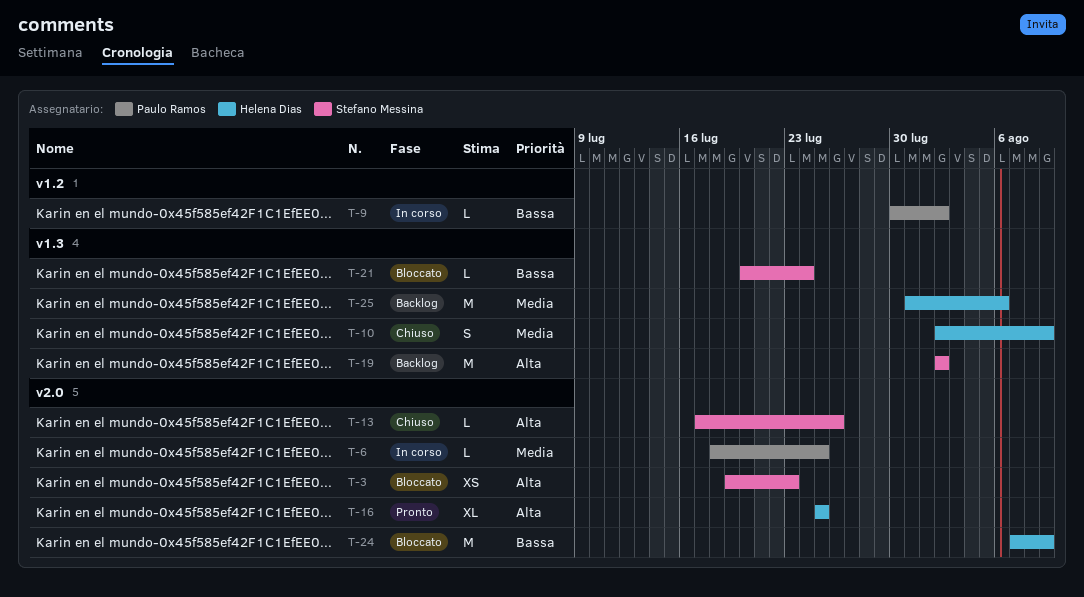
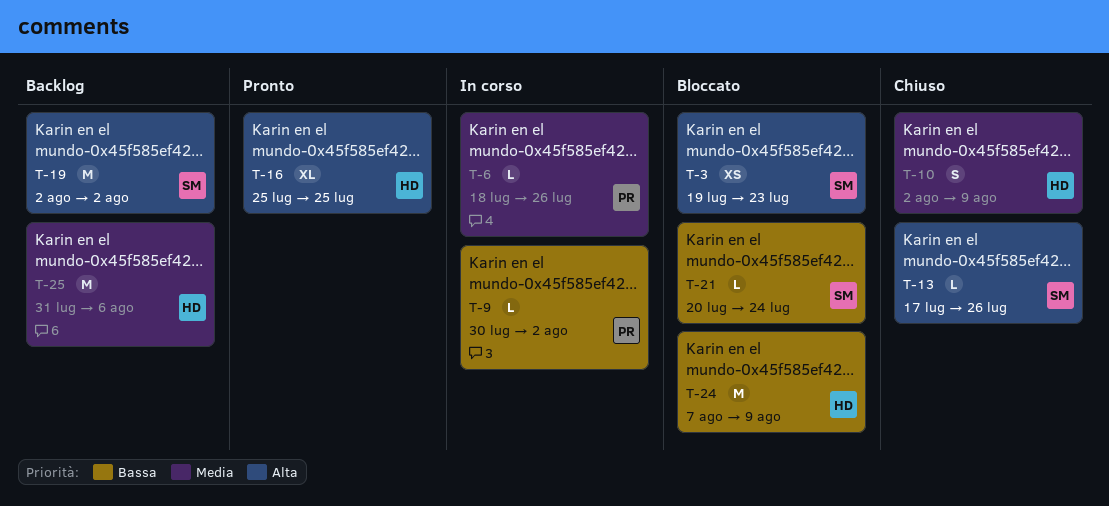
T-6, due: Jul 25 -> Jul 26

